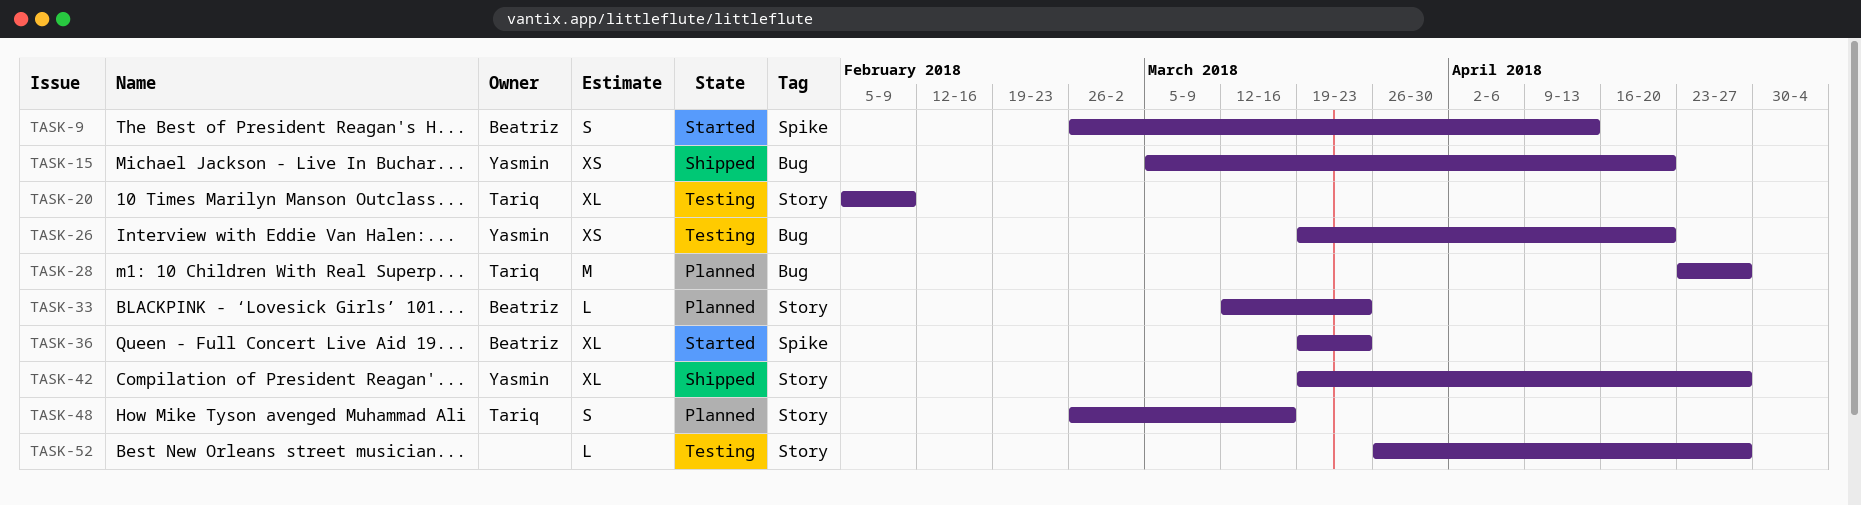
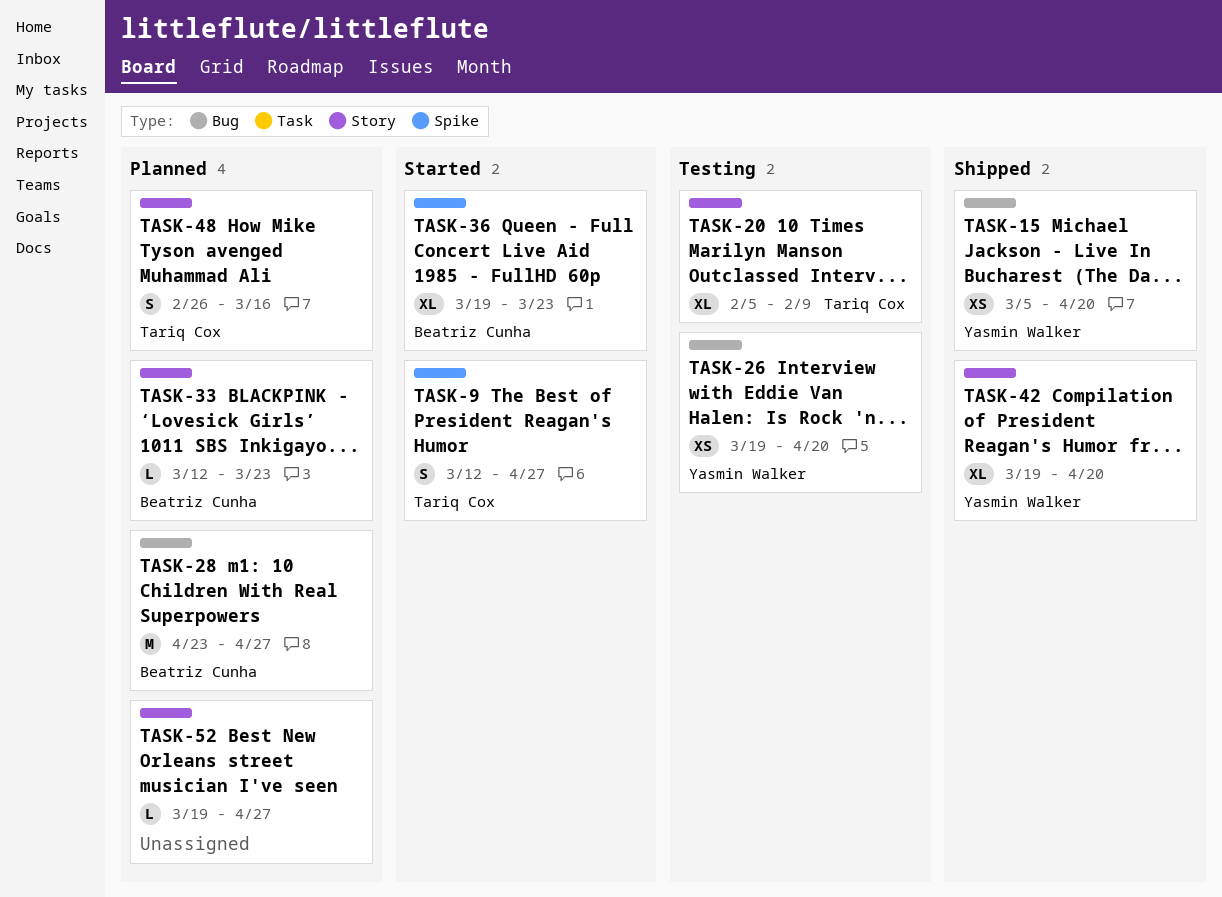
TASK-9, owner: Beatriz Cunha -> Tariq Cox
TASK-9, start: Feb 26 -> Mar 12
TASK-9, due: Apr 13 -> Apr 27
TASK-28, owner: Tariq Cox -> Beatriz Cunha
TASK-42, due: Apr 27 -> Apr 20
TASK-52, status: Testing -> Planned
TASK-52, start: Mar 26 -> Mar 19

